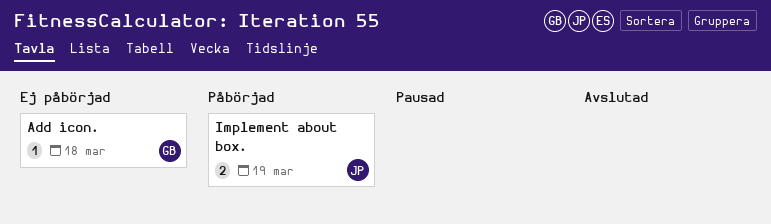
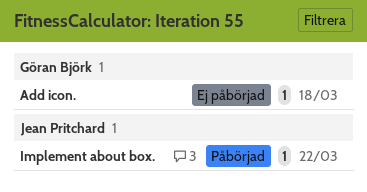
Implement about box., estimate: 2 -> 1
Implement about box., due: Mar 19 -> Mar 22

